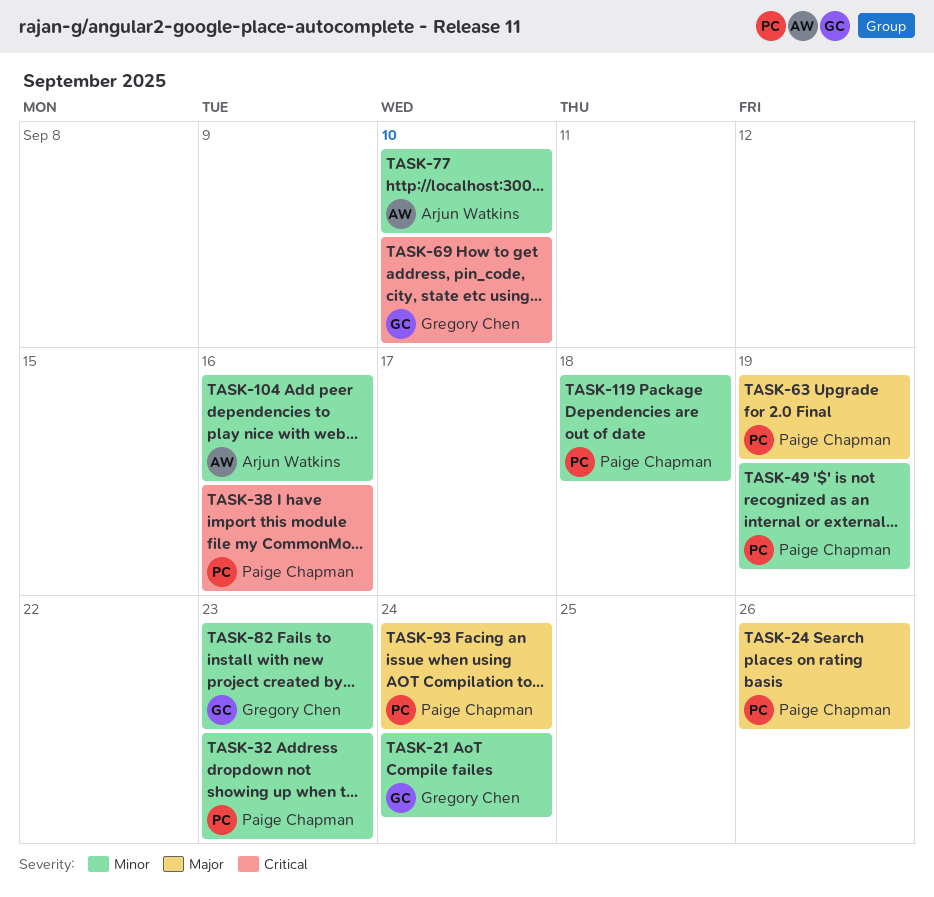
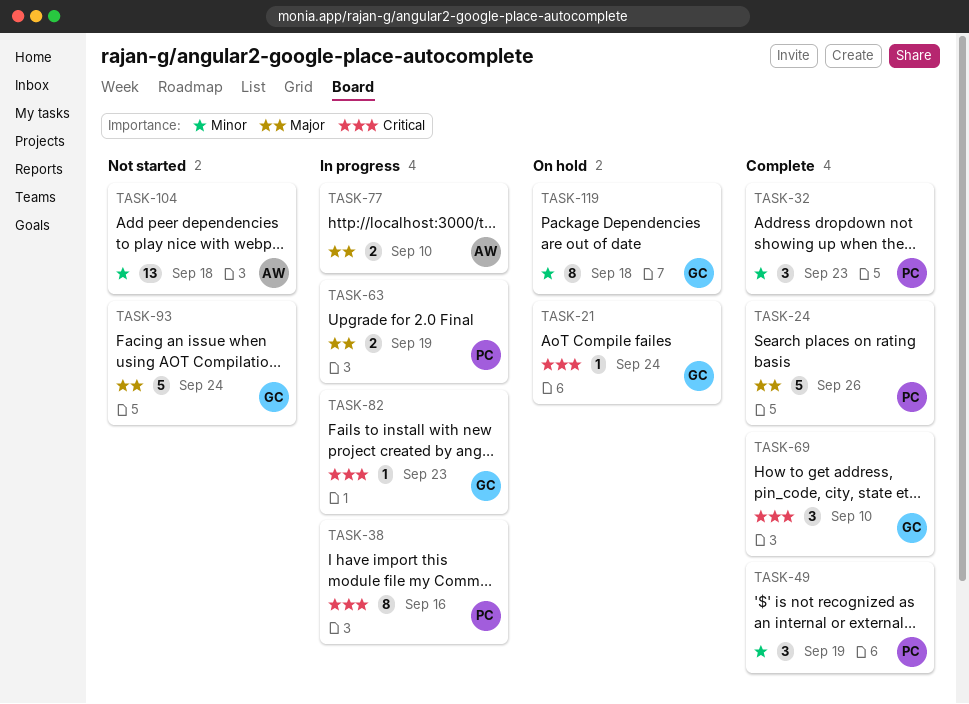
TASK-21, priority: Minor -> Critical
TASK-77, priority: Minor -> Major
TASK-82, priority: Minor -> Critical
TASK-93, owner: Paige Chapman -> Gregory Chen
TASK-104, due: Sep 16 -> Sep 18
TASK-119, owner: Paige Chapman -> Gregory Chen

